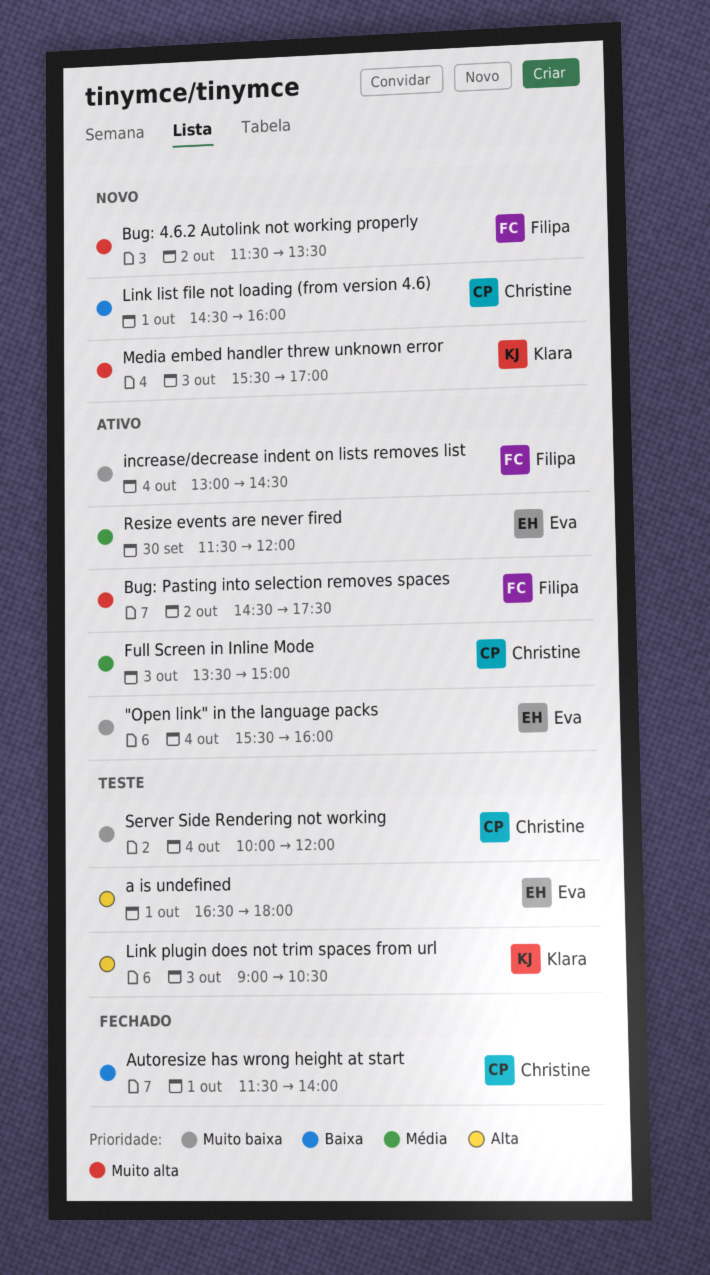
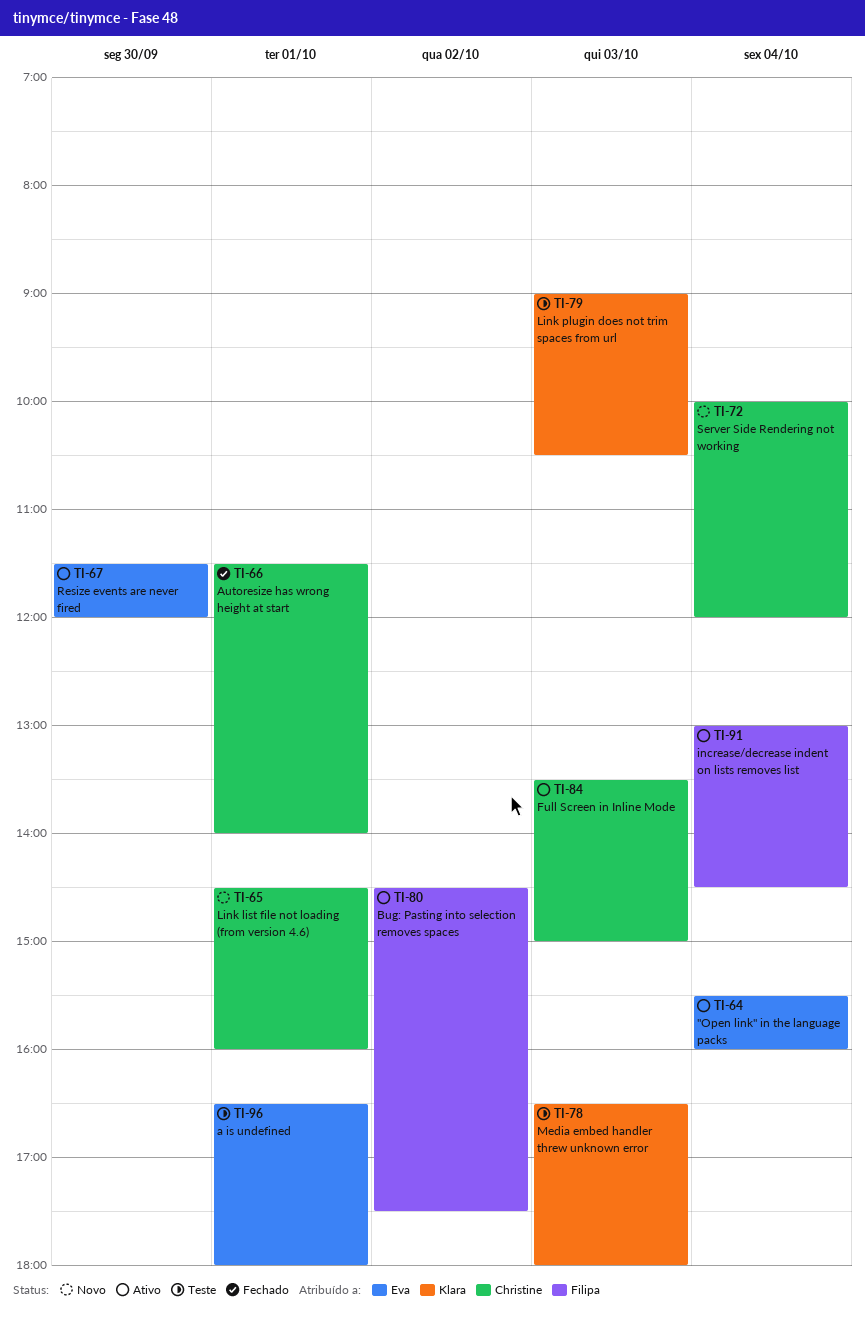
Bug: 4.6.2 Autolink not working properly: present -> none
Media embed handler threw unknown error, status: Novo -> Teste
Media embed handler threw unknown error, begins: 15:30 -> 16:30
Media embed handler threw unknown error, ends: 17:00 -> 18:00
Server Side Rendering not working, status: Teste -> Novo

